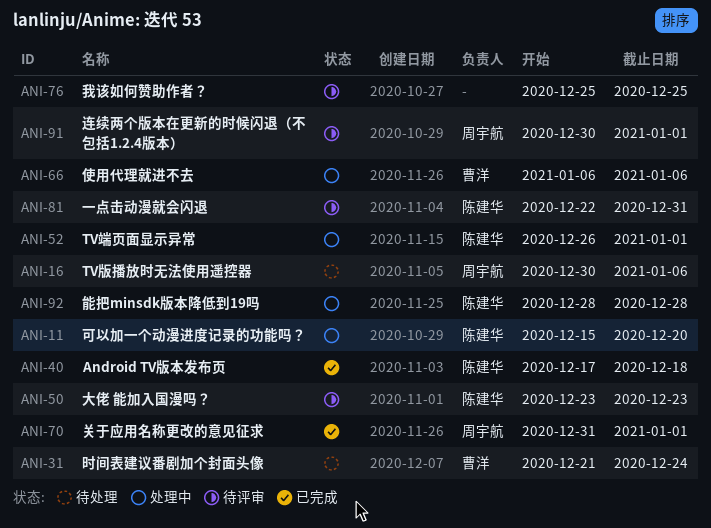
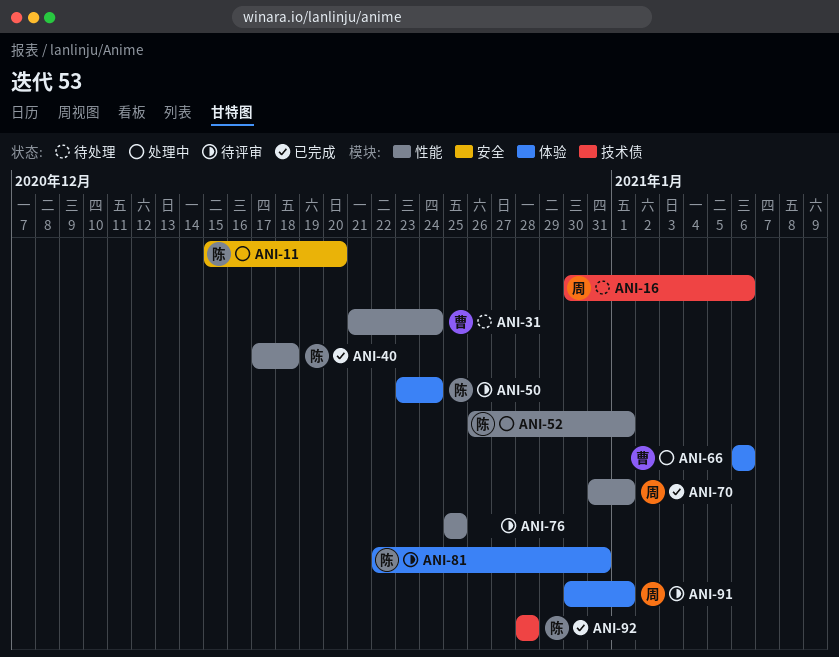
ANI-50, due: Dec 23 -> Dec 24
ANI-92, status: 处理中 -> 已完成

